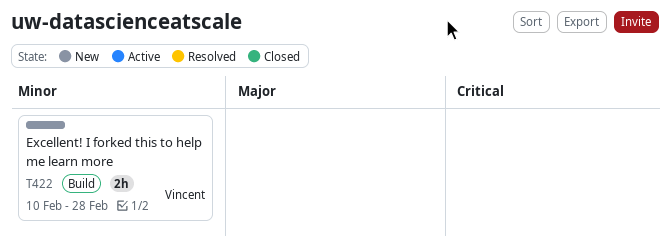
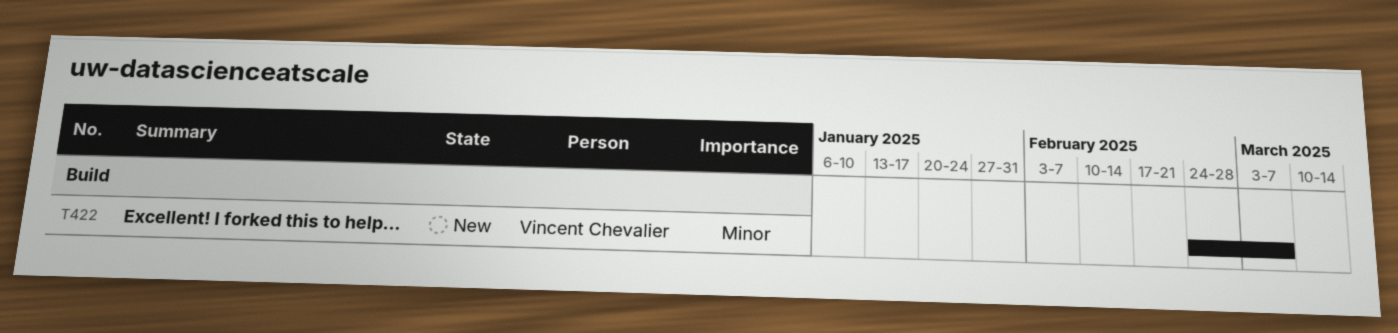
T422, start: Feb 10 -> Feb 24
T422, due: Feb 28 -> Mar 7

